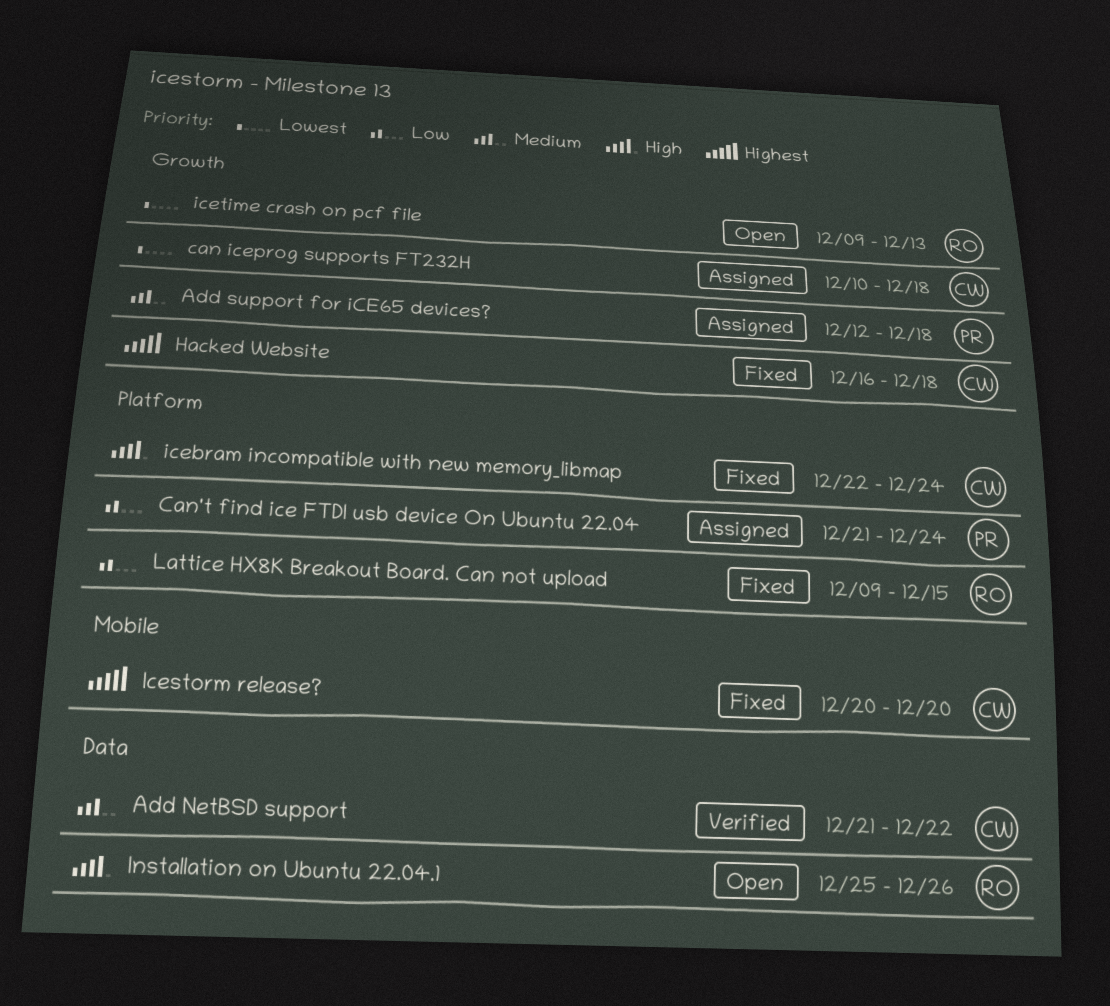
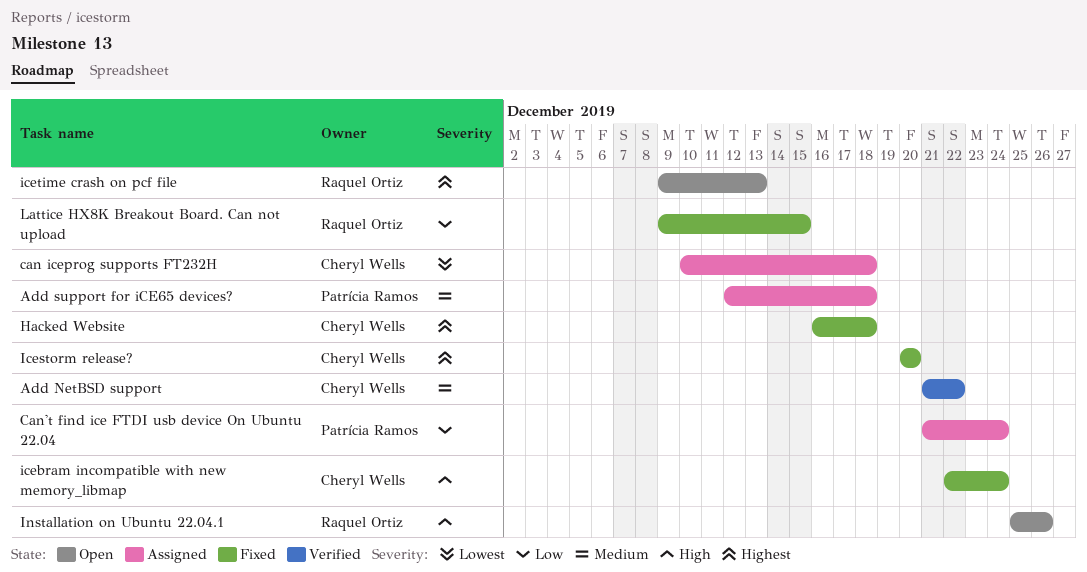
icetime crash on pcf file, priority: Lowest -> Highest

